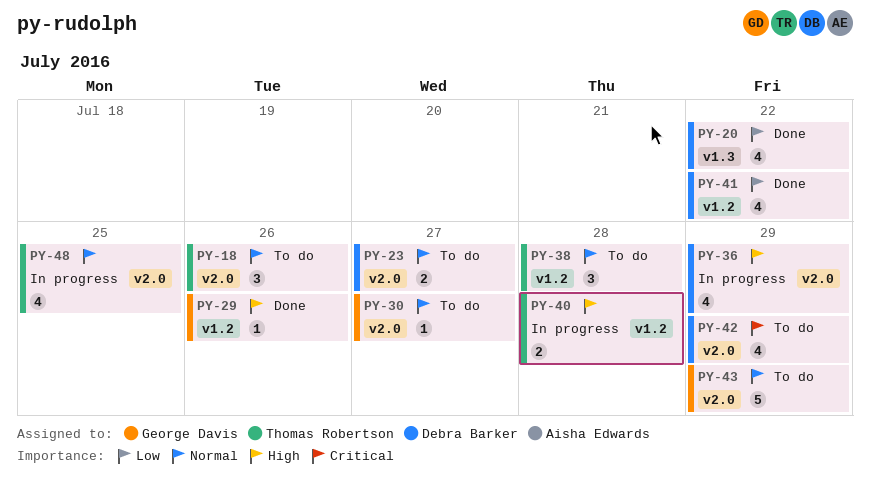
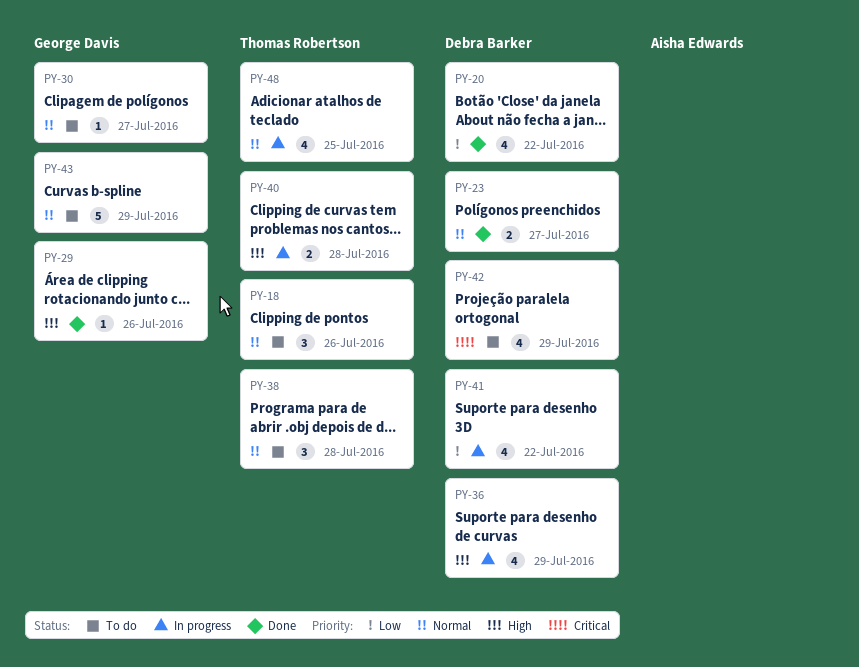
PY-23, status: To do -> Done
PY-41, status: Done -> In progress

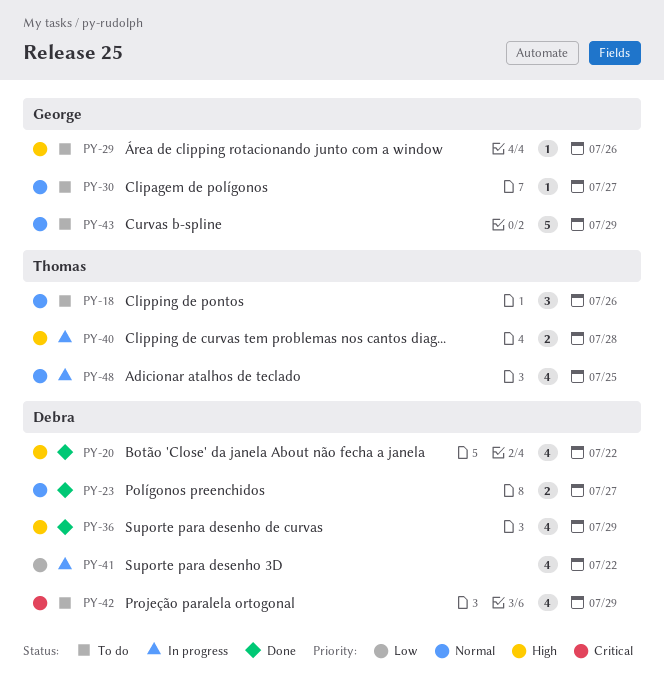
PY-20, priority: Low -> High
PY-29, status: Done -> To do
PY-36, status: In progress -> Done
PY-38: present -> none

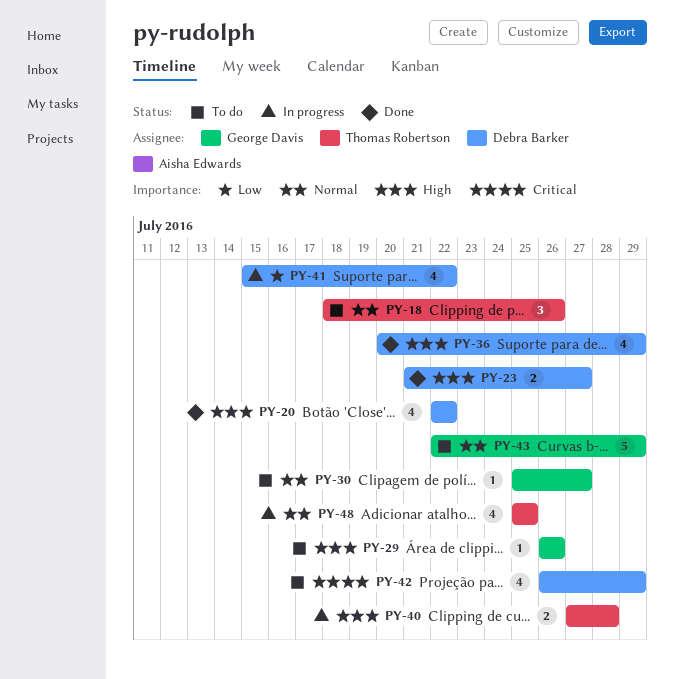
PY-23, priority: Normal -> High

